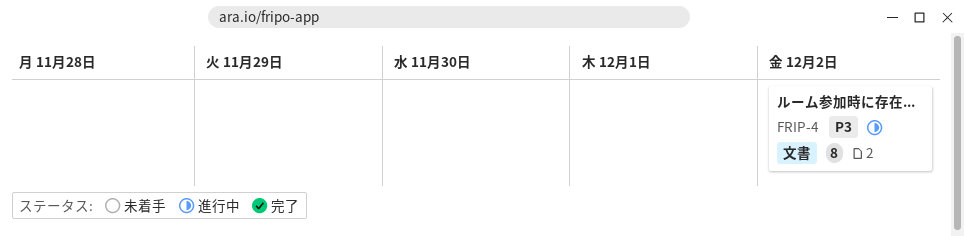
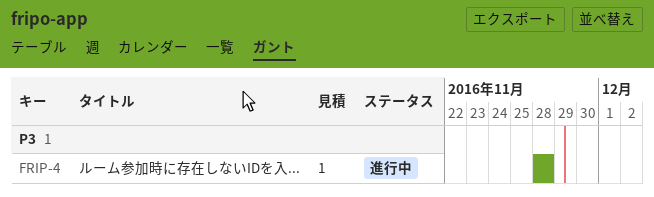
FRIP-4, estimate: 8 -> 1
FRIP-4, due: Dec 2 -> Nov 28

